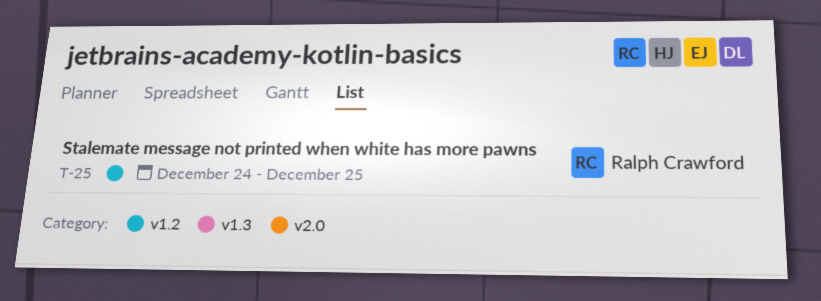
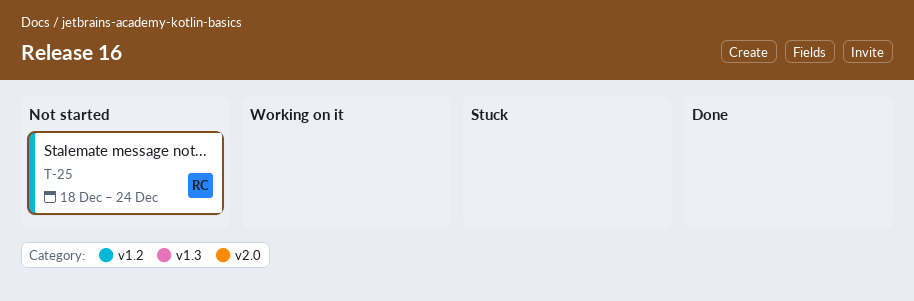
T-25, start: Dec 24 -> Dec 18
T-25, due: Dec 25 -> Dec 24

